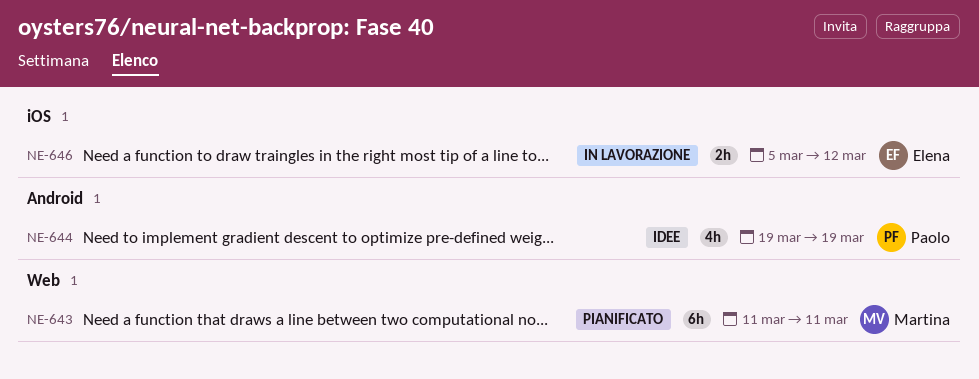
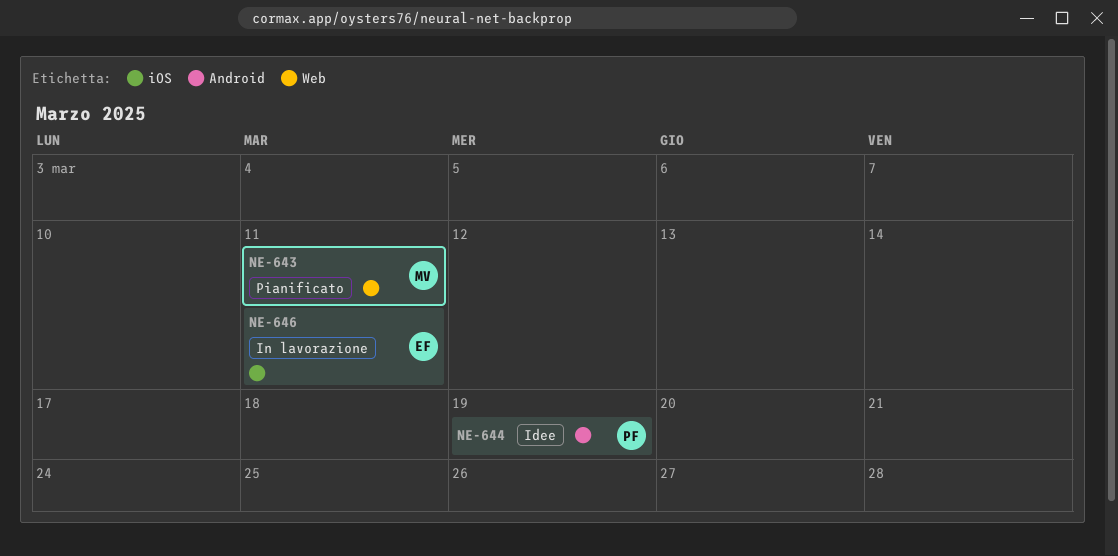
NE-646, due: Mar 12 -> Mar 11

